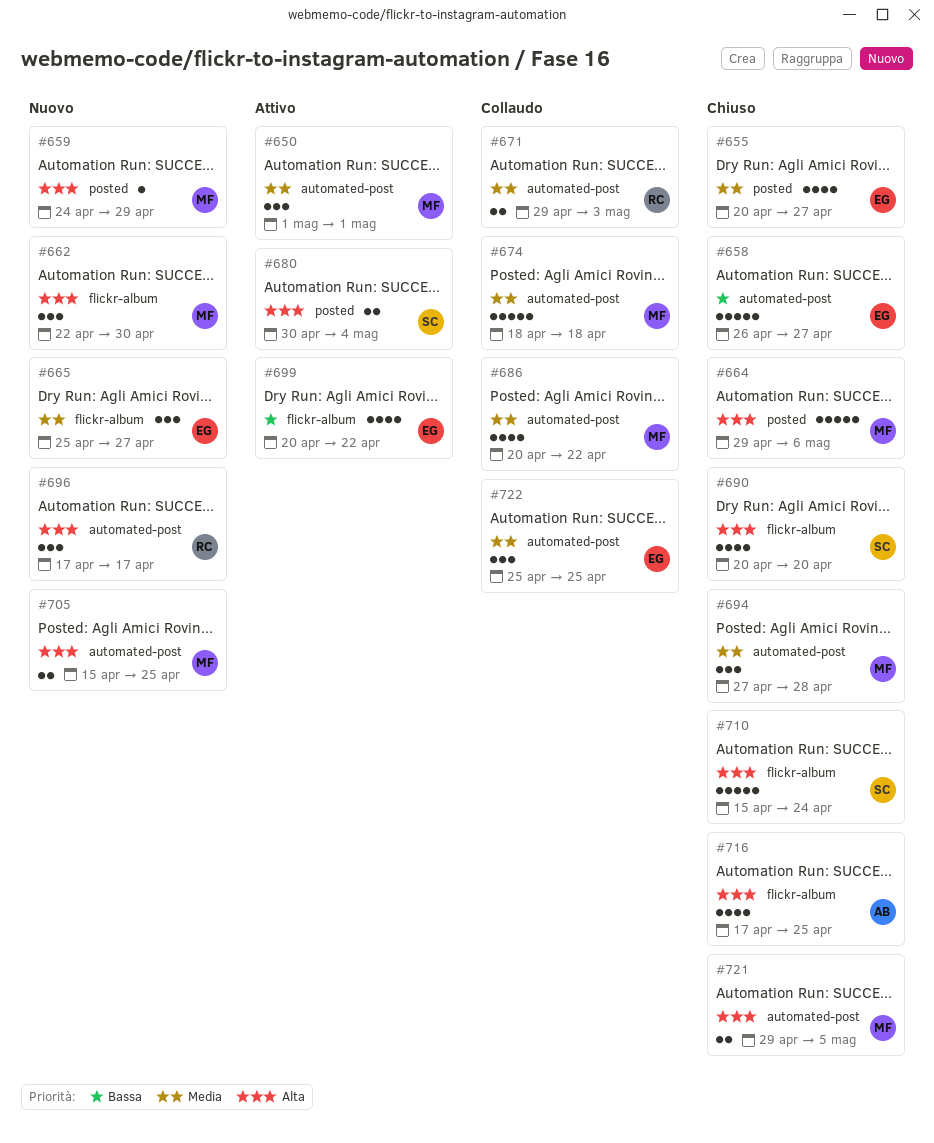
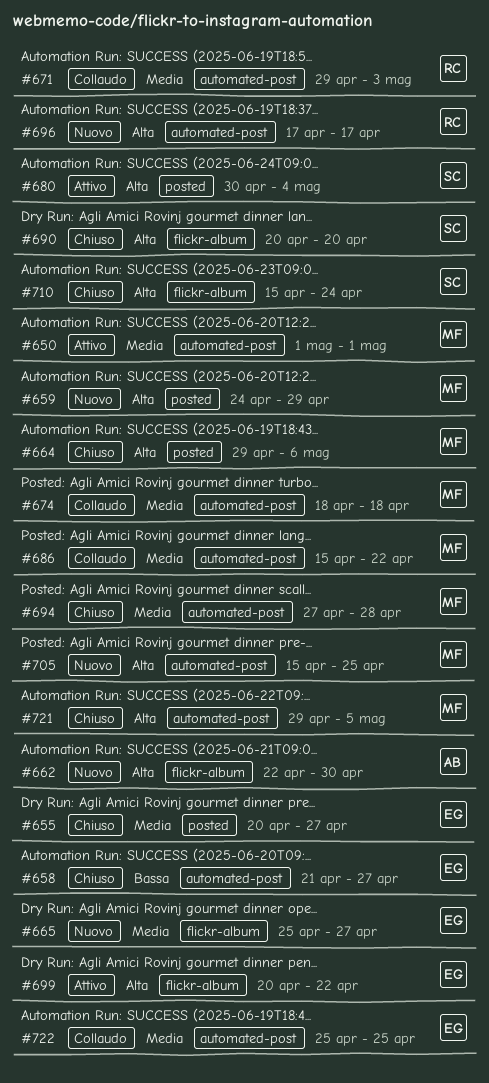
#658, start: Apr 26 -> Apr 21
#662, owner: MF -> AB
#686, start: Apr 20 -> Apr 15
#699, priority: Bassa -> Alta
#716: present -> none

